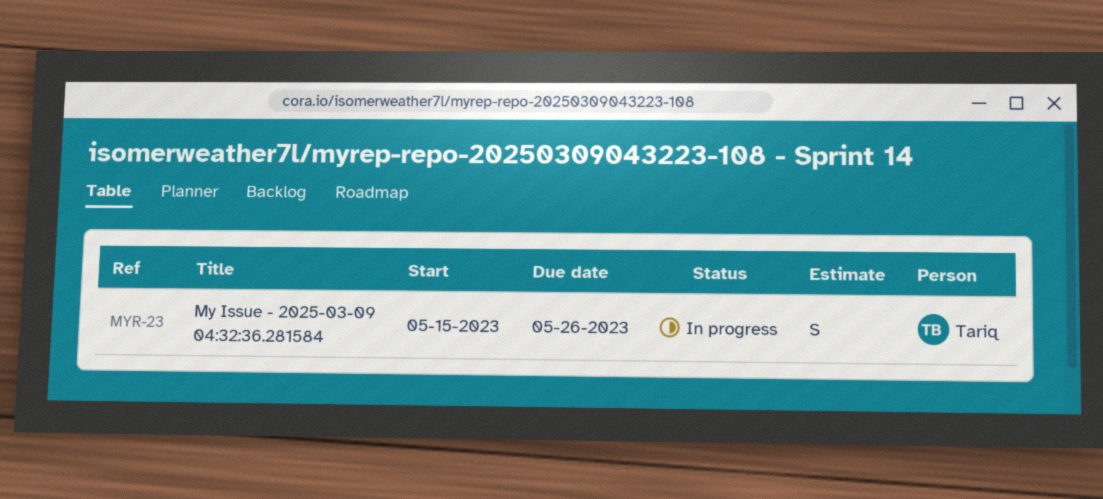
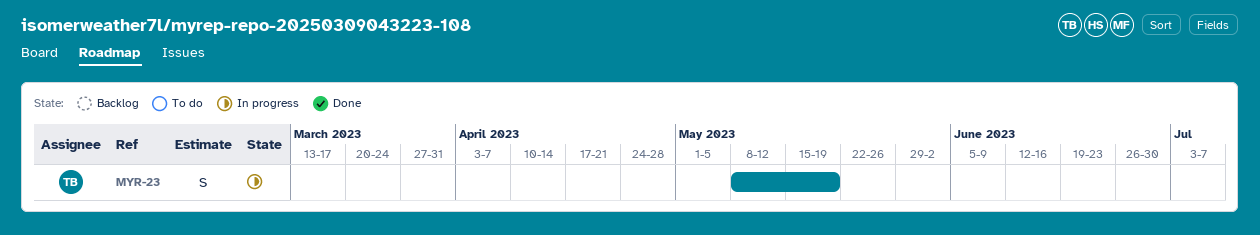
MYR-23, start: May 15 -> May 8
MYR-23, due: May 26 -> May 19

